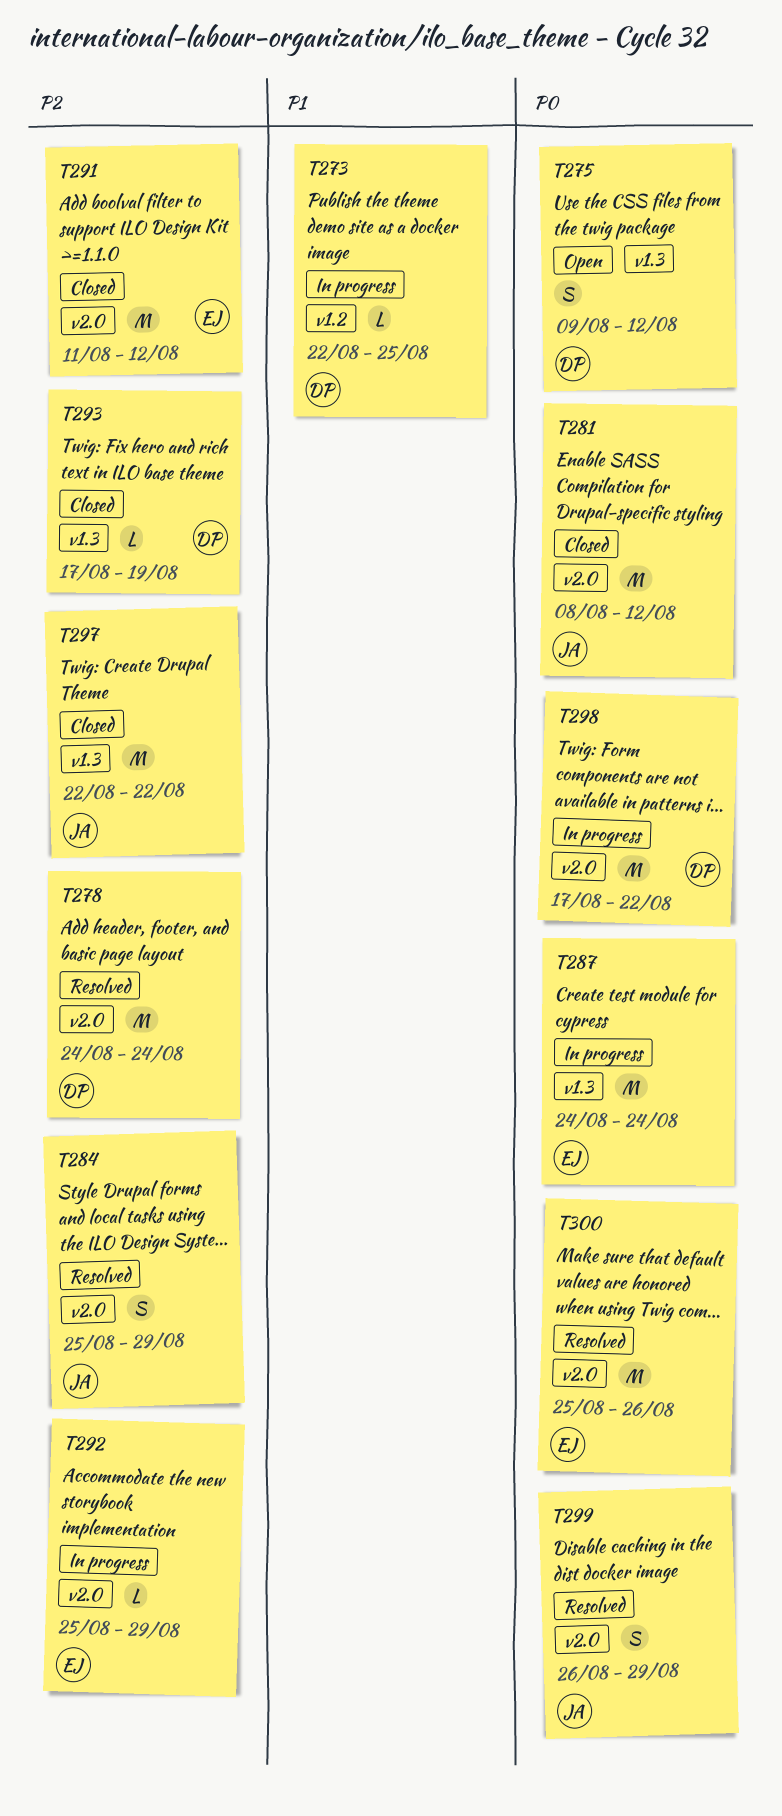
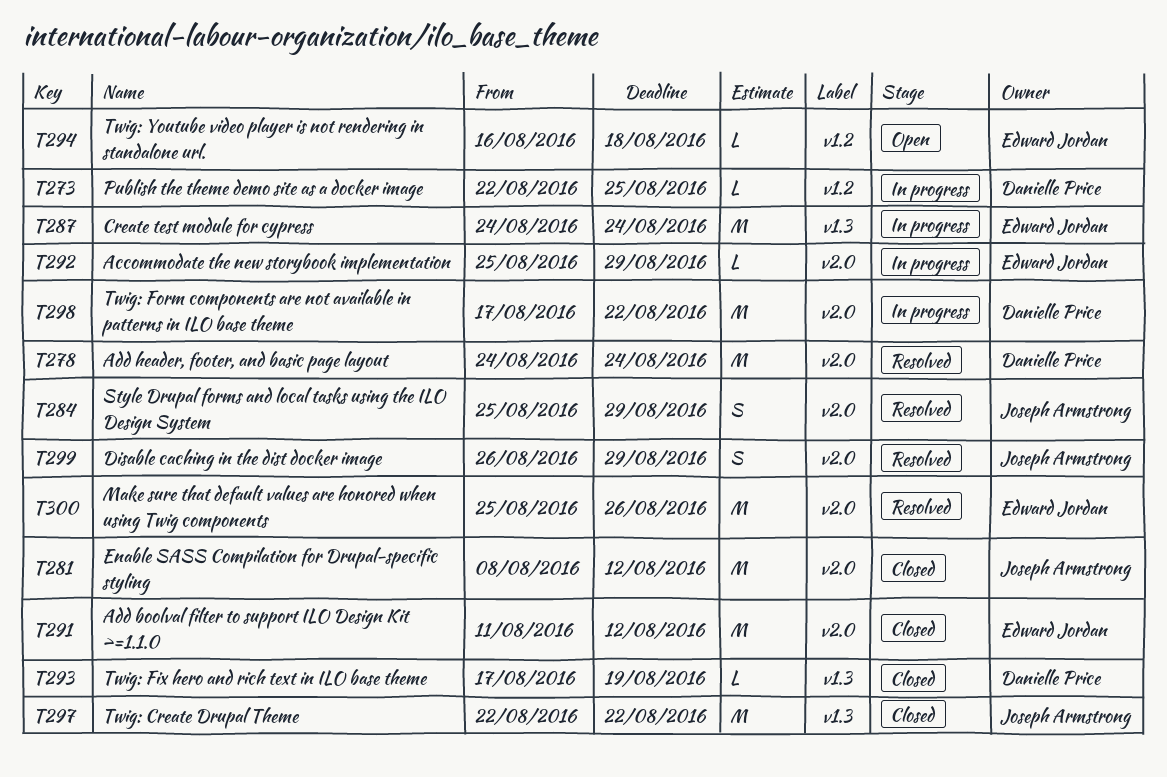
T275: present -> none
T294: none -> present

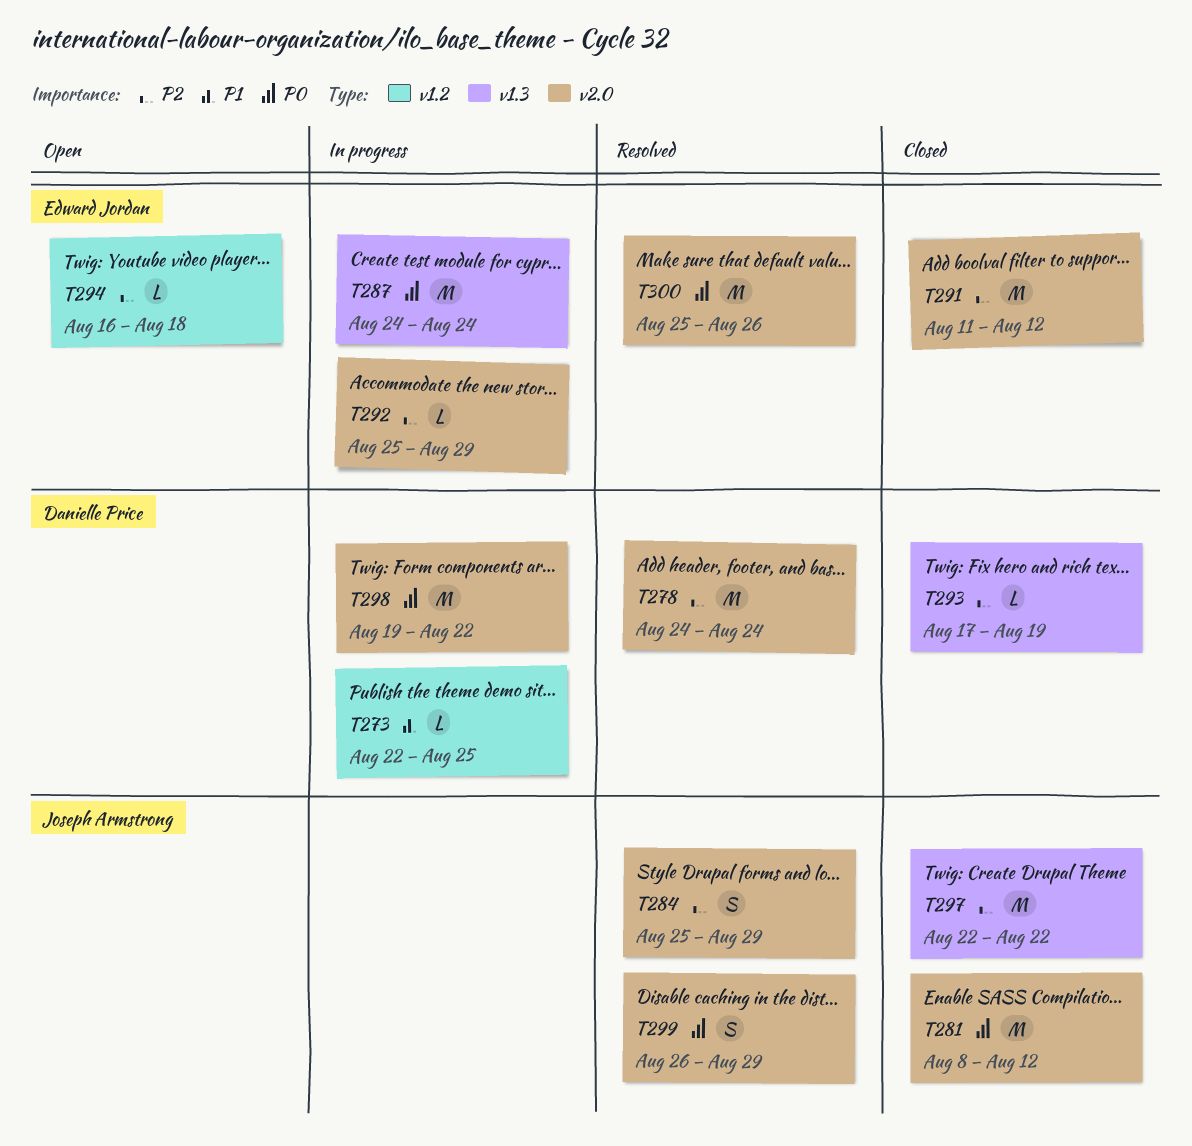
T298, start: Aug 17 -> Aug 19

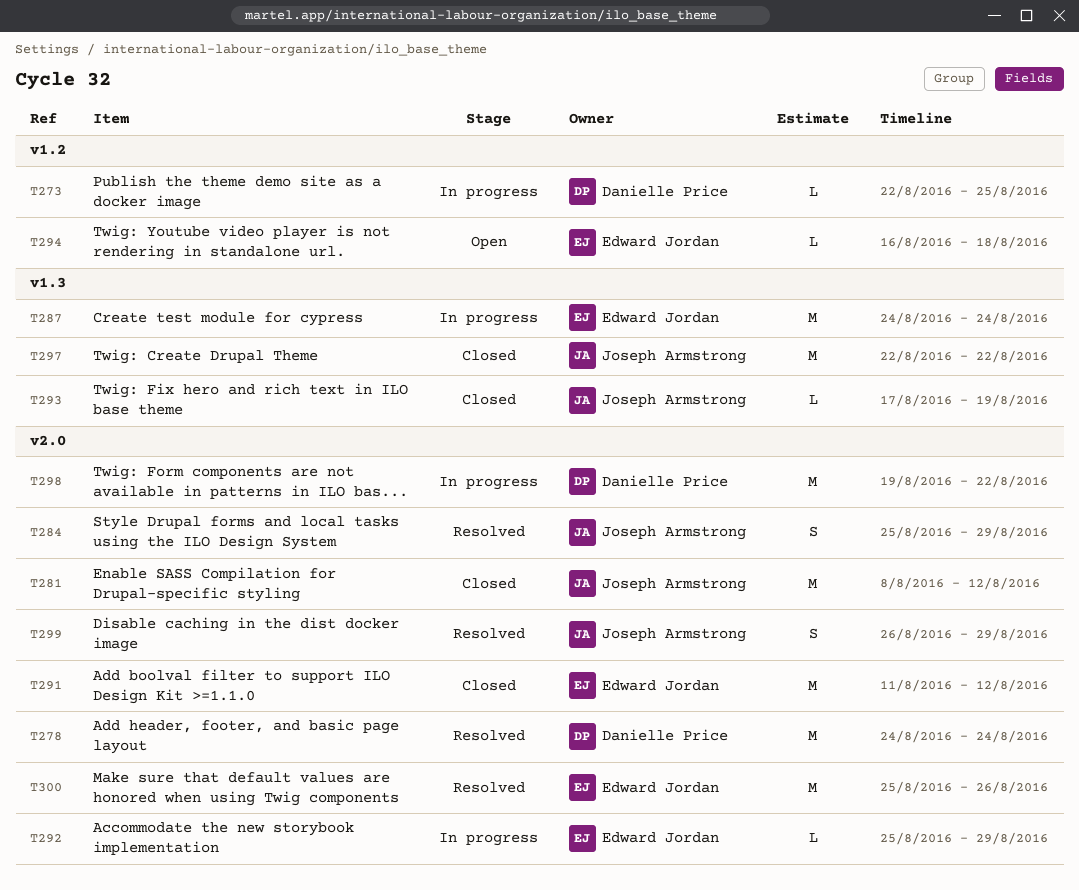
T293, owner: Danielle Price -> Joseph Armstrong

